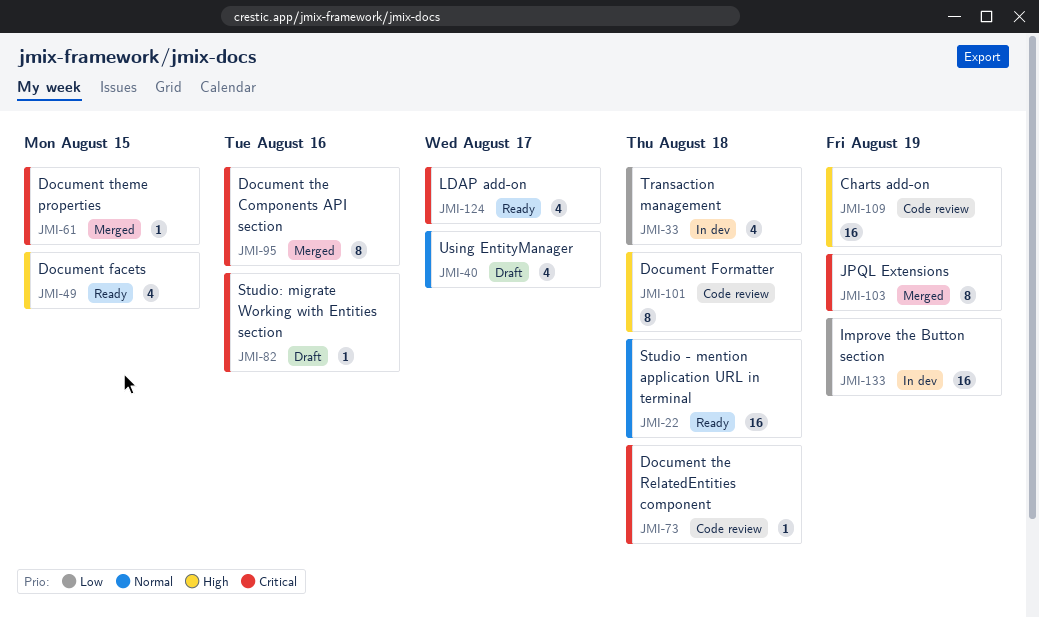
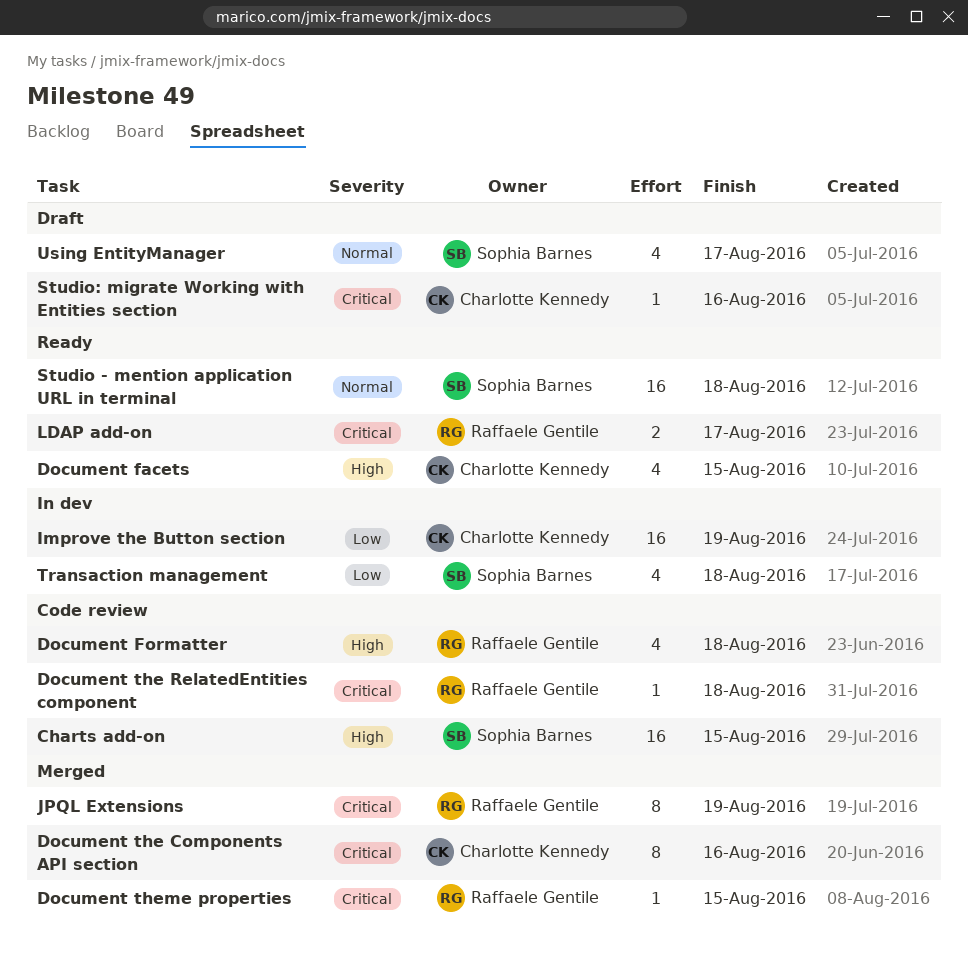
Charts add-on, due: Aug 19 -> Aug 15
Document Formatter, estimate: 8 -> 4
LDAP add-on, estimate: 4 -> 2

